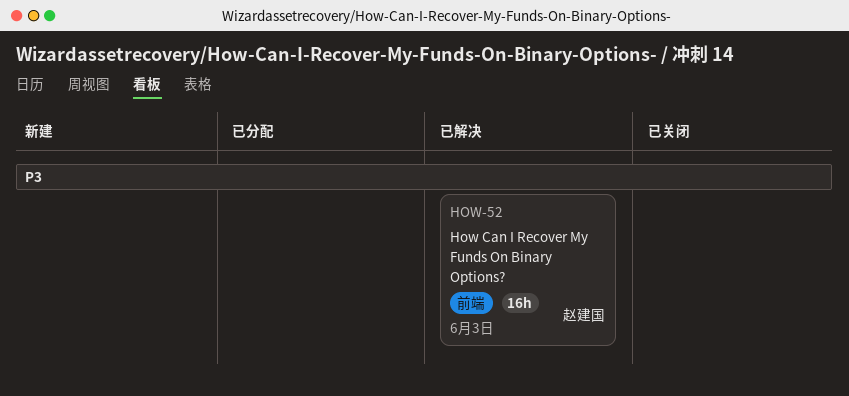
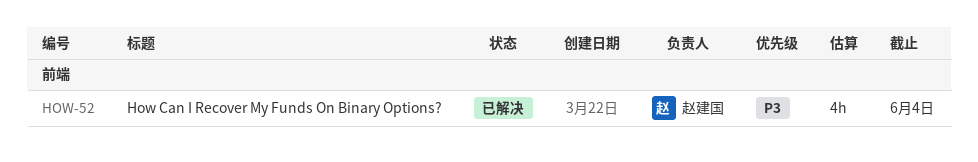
HOW-52, estimate: 16h -> 4h
HOW-52, due: Jun 3 -> Jun 4

